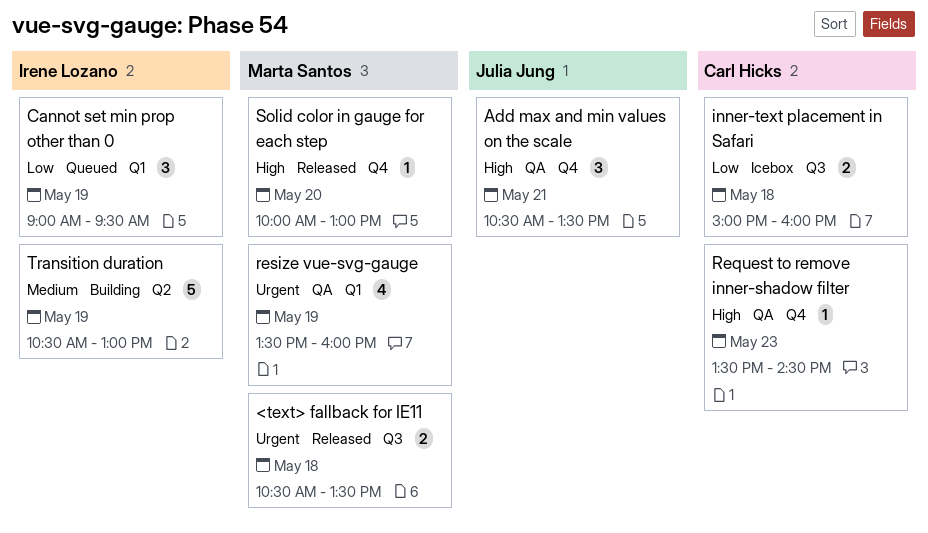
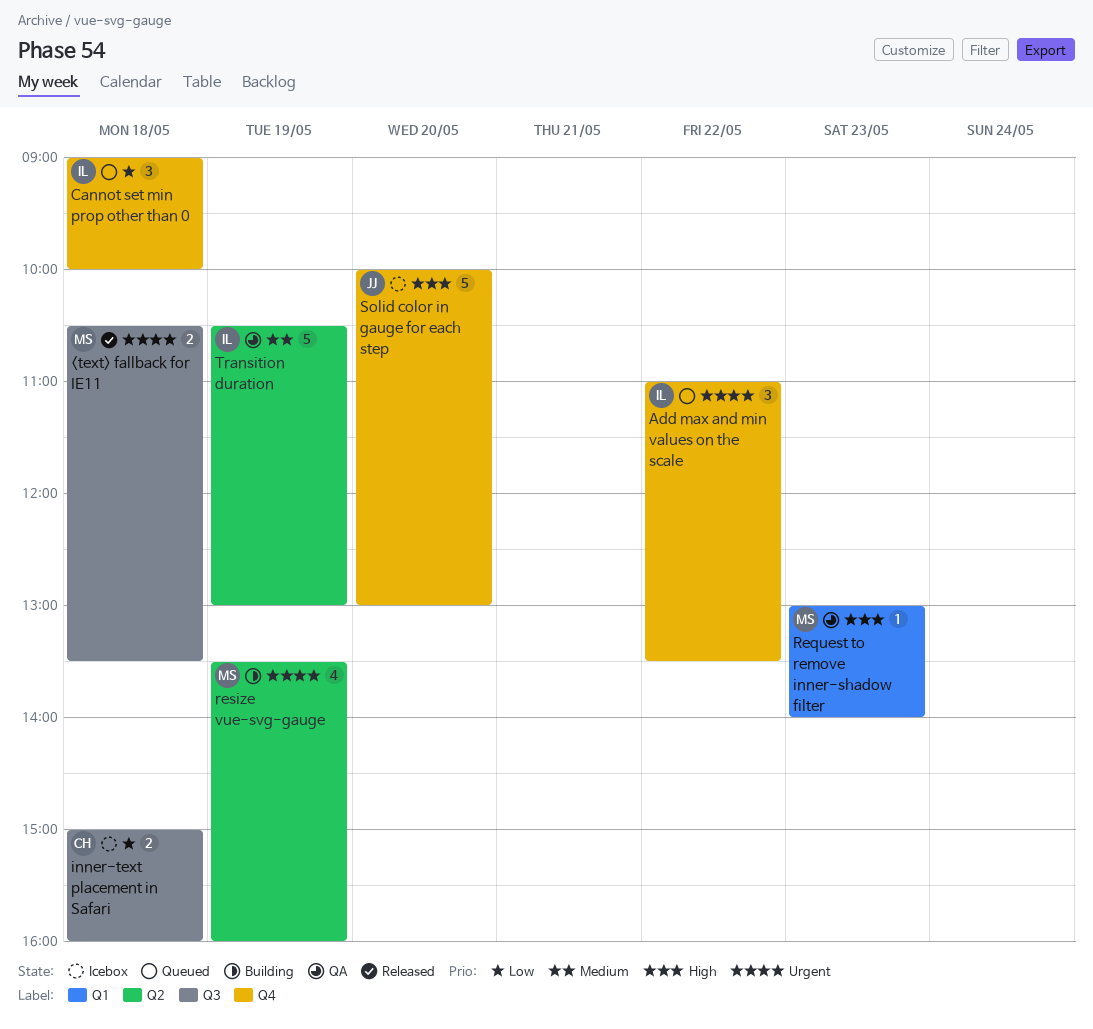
Add max and min values on the scale, status: QA -> Queued
Add max and min values on the scale, owner: Julia Jung -> Irene Lozano
Add max and min values on the scale, priority: High -> Urgent
Add max and min values on the scale, day: May 21 -> May 22
Add max and min values on the scale, begins: 10:30 -> 11:00
Cannot set min prop other than 0, label: Q1 -> Q4
Cannot set min prop other than 0, day: May 19 -> May 18
Cannot set min prop other than 0, ends: 09:30 -> 10:00
Request to remove inner-shadow filter, owner: Carl Hicks -> Marta Santos
Request to remove inner-shadow filter, label: Q4 -> Q1
Request to remove inner-shadow filter, begins: 13:30 -> 13:00
Request to remove inner-shadow filter, ends: 14:30 -> 14:00
resize vue-svg-gauge, status: QA -> Building
resize vue-svg-gauge, label: Q1 -> Q2
Solid color in gauge for each step, status: Released -> Icebox
Solid color in gauge for each step, owner: Marta Santos -> Julia Jung
Solid color in gauge for each step, estimate: 1 -> 5
Transition duration, status: Building -> QA

